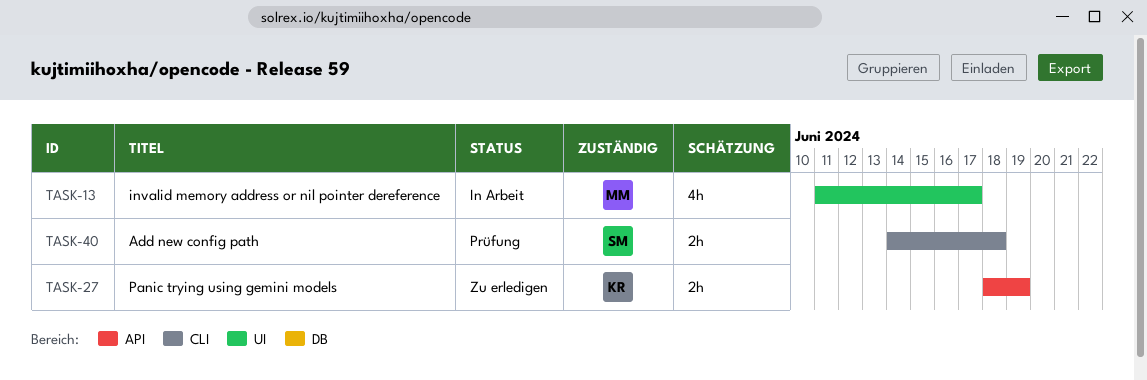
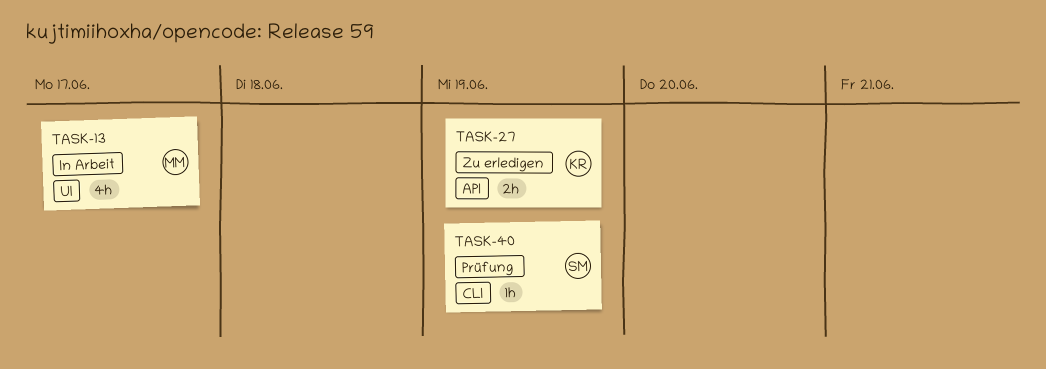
TASK-40, estimate: 2h -> 1h
TASK-40, due: Jun 18 -> Jun 19

